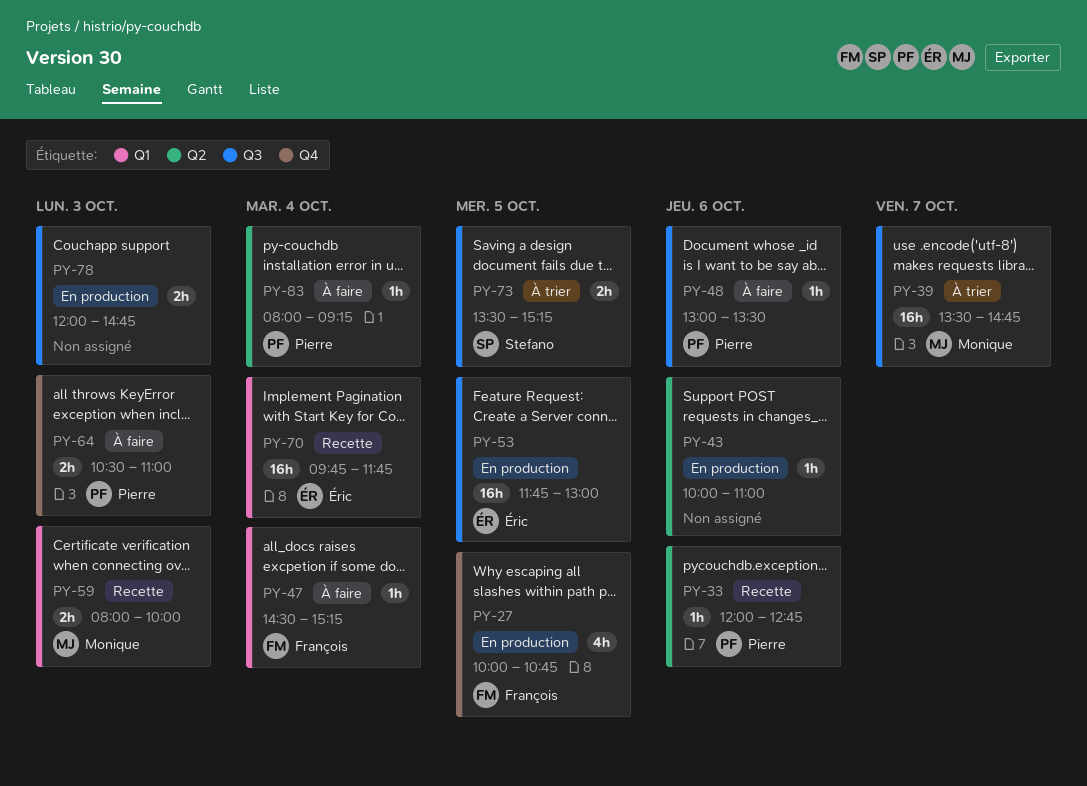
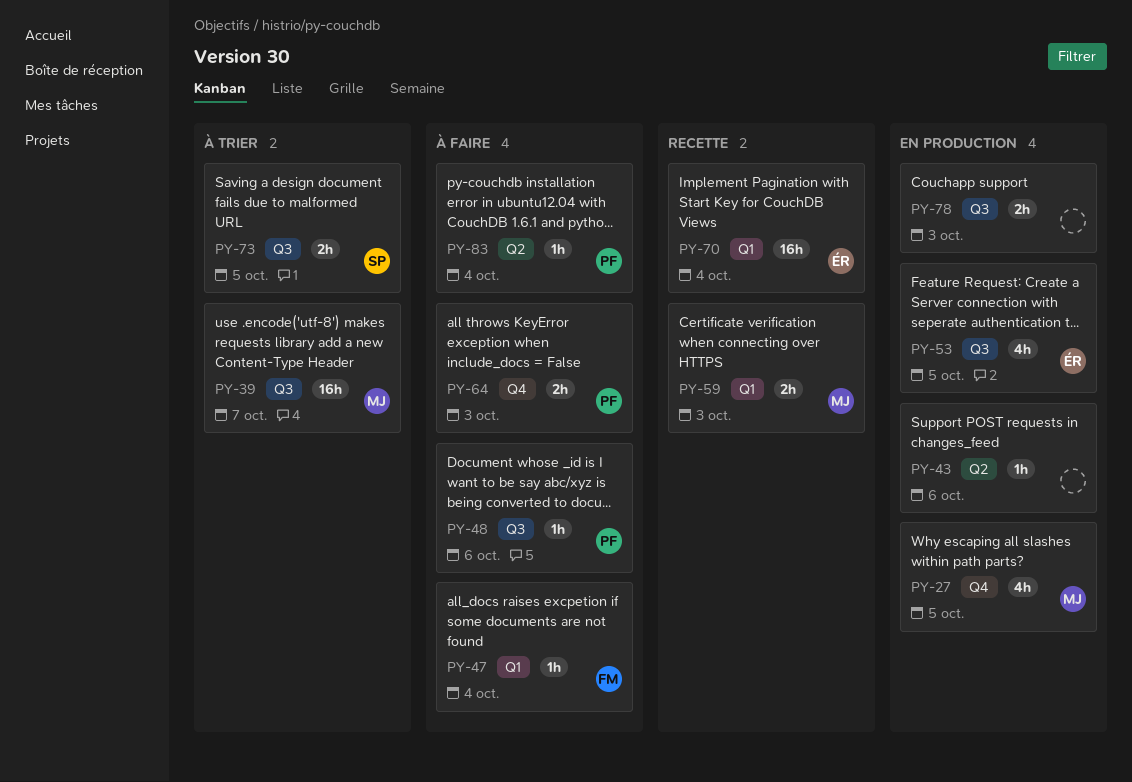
PY-27, owner: François -> Monique
PY-33: present -> none
PY-53, estimate: 16h -> 4h

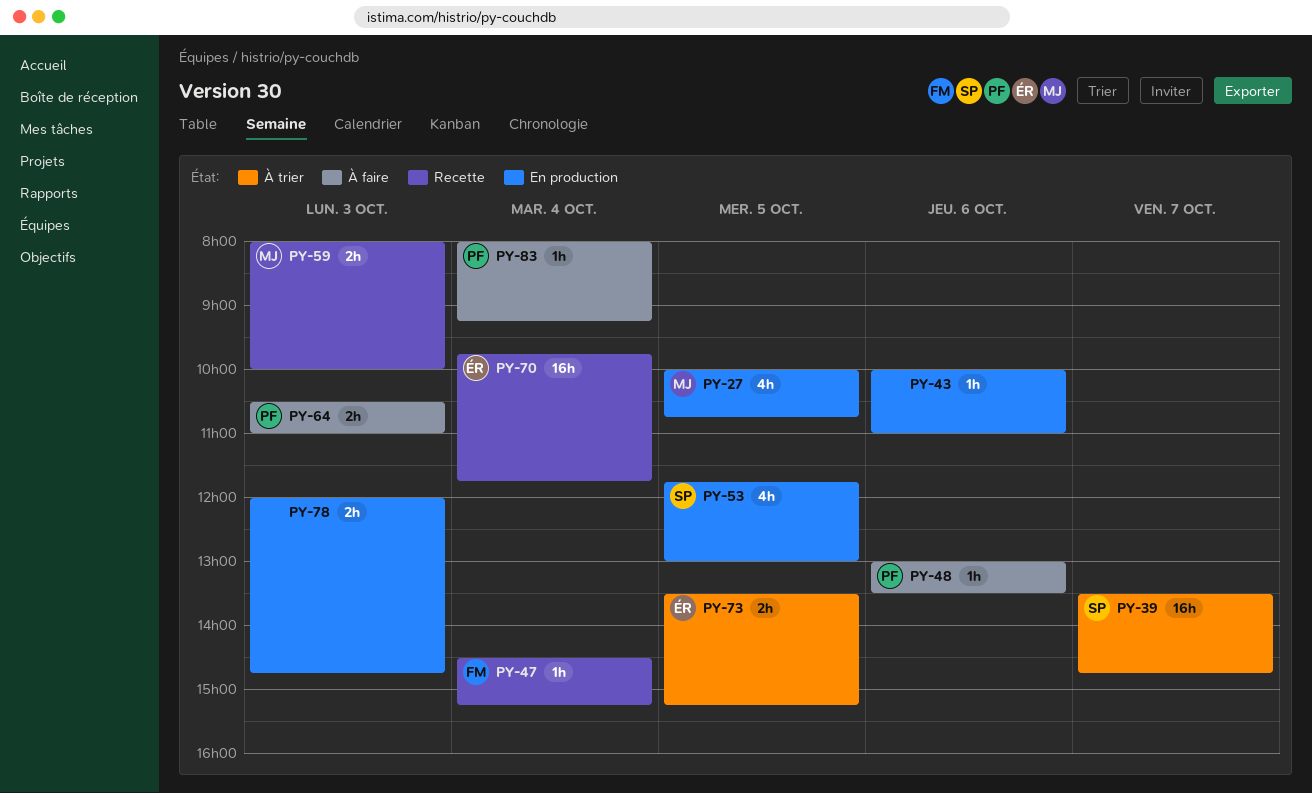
PY-39, owner: MJ -> SP
PY-47, status: À faire -> Recette
PY-53, owner: ÉR -> SP
PY-73, owner: SP -> ÉR

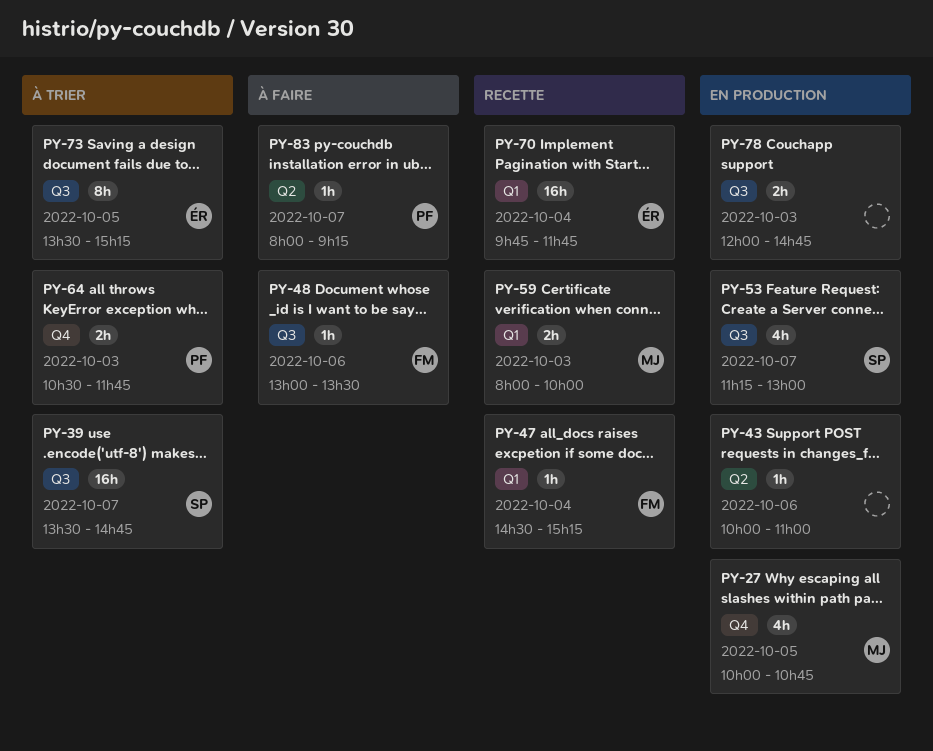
PY-48, owner: PF -> FM
PY-53, day: Oct 5 -> Oct 7
PY-53, begins: 11:45 -> 11:15
PY-64, status: À faire -> À trier
PY-64, ends: 11:00 -> 11:45
PY-73, estimate: 2h -> 8h
PY-83, day: Oct 4 -> Oct 7

